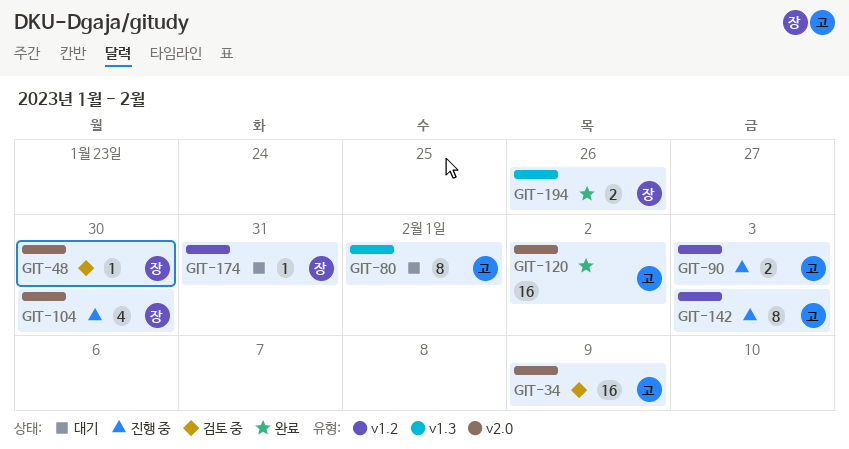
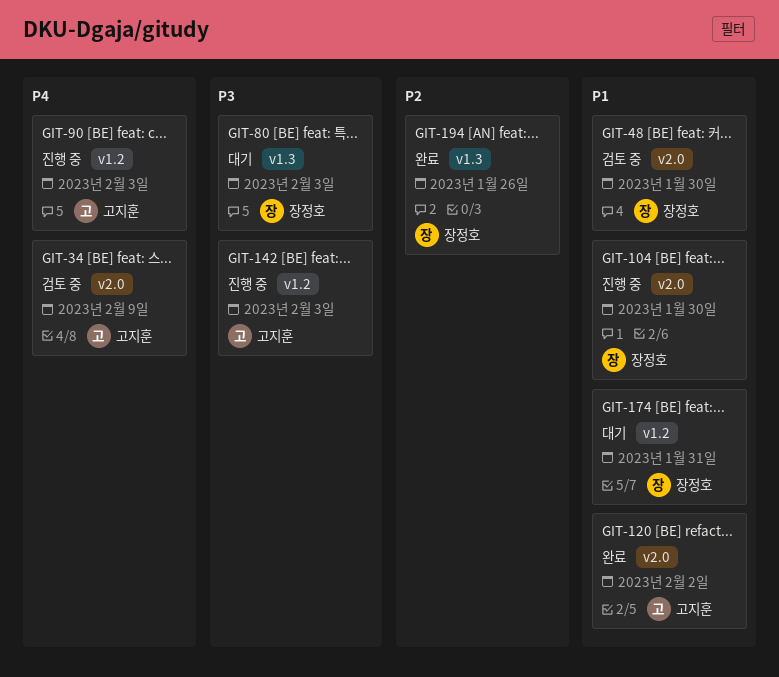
GIT-80, owner: 고지훈 -> 장정호
GIT-80, due: Feb 1 -> Feb 3

